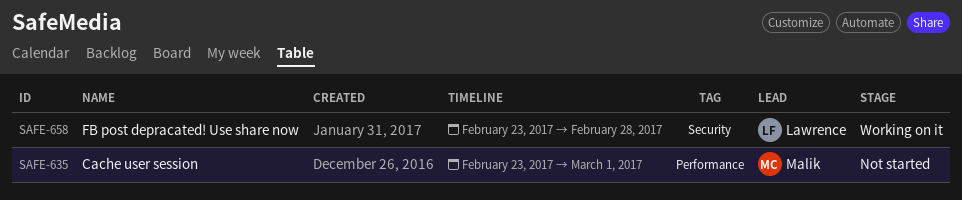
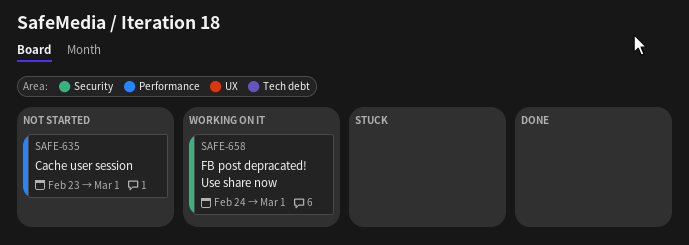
SAFE-658, start: Feb 23 -> Feb 24
SAFE-658, due: Feb 28 -> Mar 1

